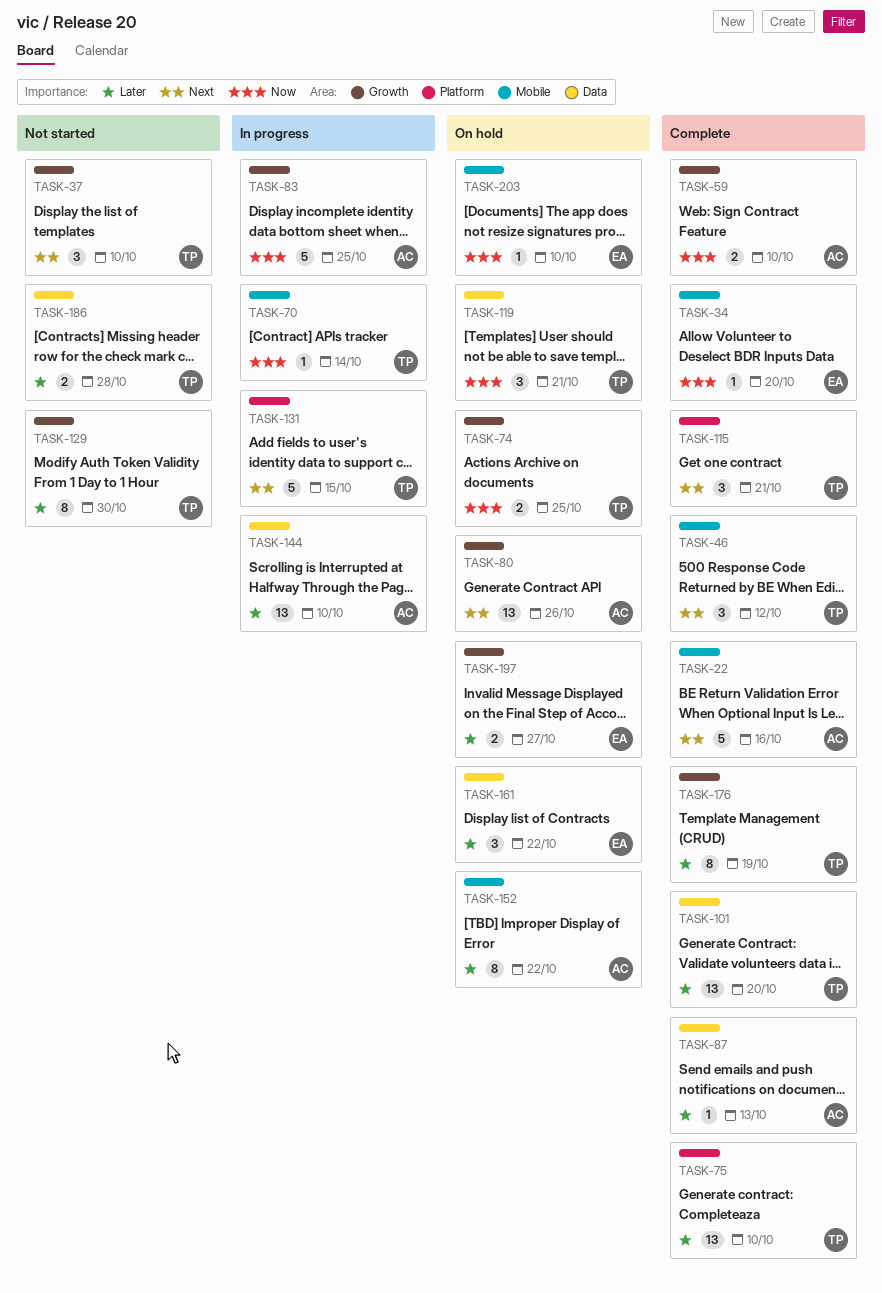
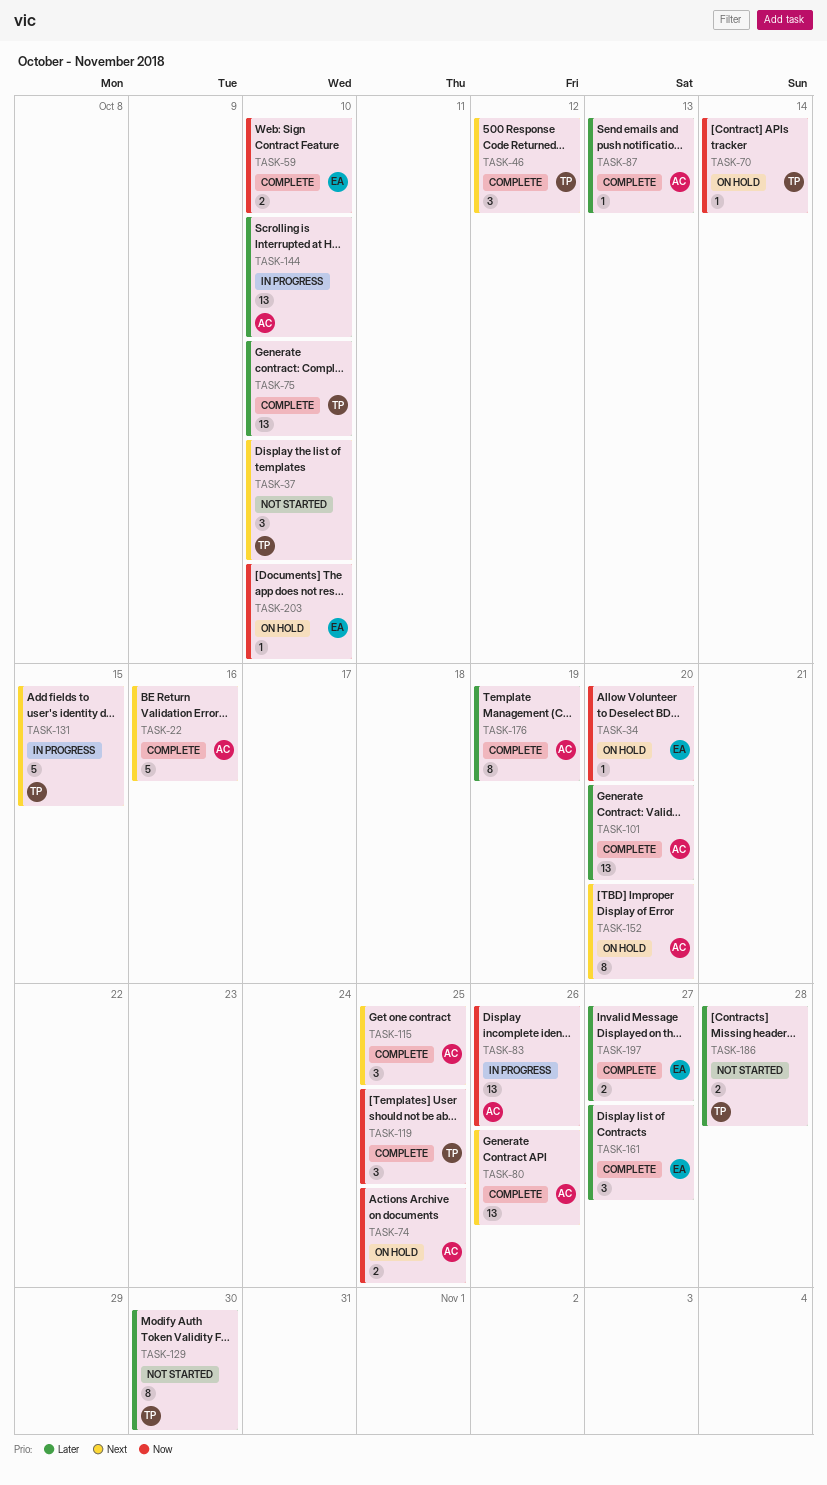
TASK-34, status: Complete -> On hold
TASK-59, owner: AC -> EA
TASK-70, status: In progress -> On hold
TASK-74, owner: TP -> AC
TASK-80, status: On hold -> Complete
TASK-83, estimate: 5 -> 13
TASK-83, due: Oct 25 -> Oct 26
TASK-101, owner: TP -> AC
TASK-115, owner: TP -> AC
TASK-115, due: Oct 21 -> Oct 25
TASK-119, status: On hold -> Complete
TASK-119, due: Oct 21 -> Oct 25
TASK-152, priority: Later -> Next
TASK-152, due: Oct 22 -> Oct 20
TASK-161, status: On hold -> Complete
TASK-161, due: Oct 22 -> Oct 27
TASK-176, owner: TP -> AC
TASK-197, status: On hold -> Complete

